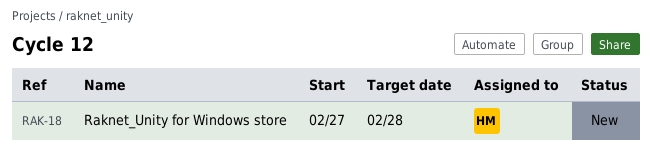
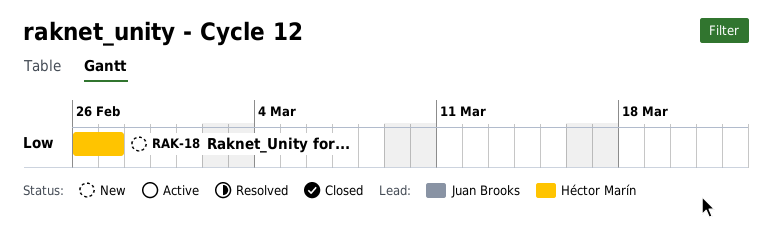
RAK-18, start: Feb 27 -> Feb 26
RAK-18, due: Feb 28 -> Feb 27

